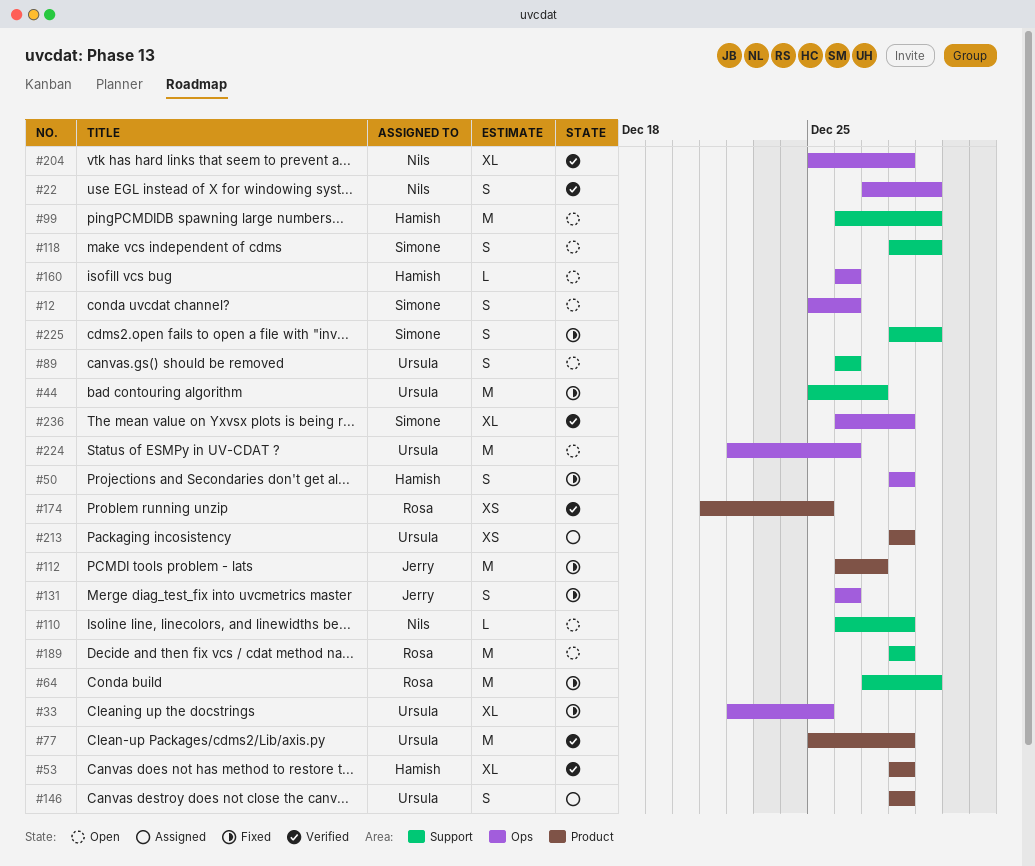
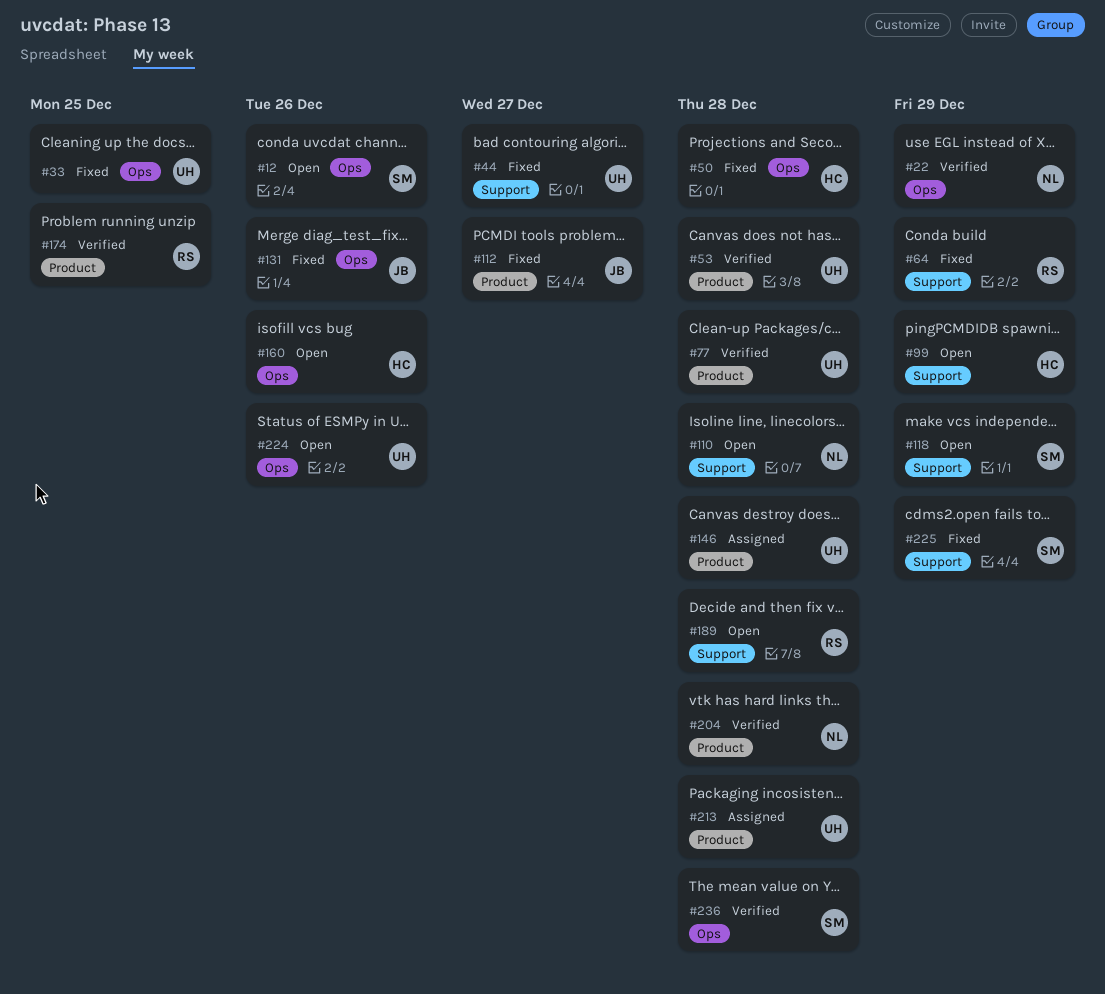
#53, owner: Hamish -> Ursula
#89: present -> none
#204, label: Ops -> Product

